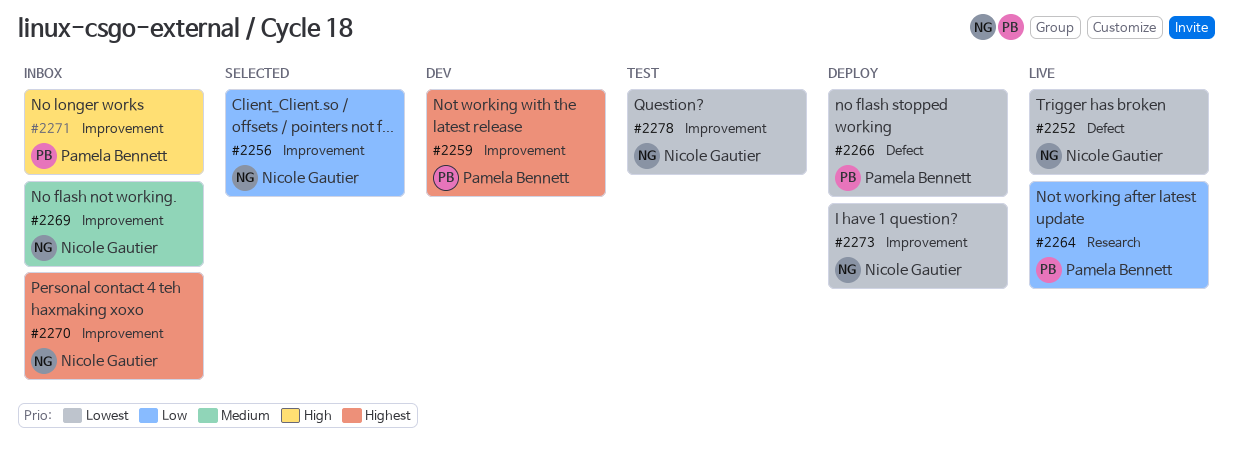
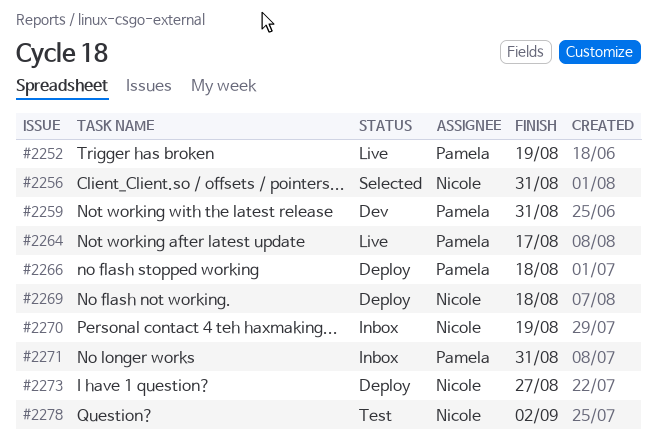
#2252, owner: Nicole Gautier -> Pamela Bennett
#2269, status: Inbox -> Deploy

